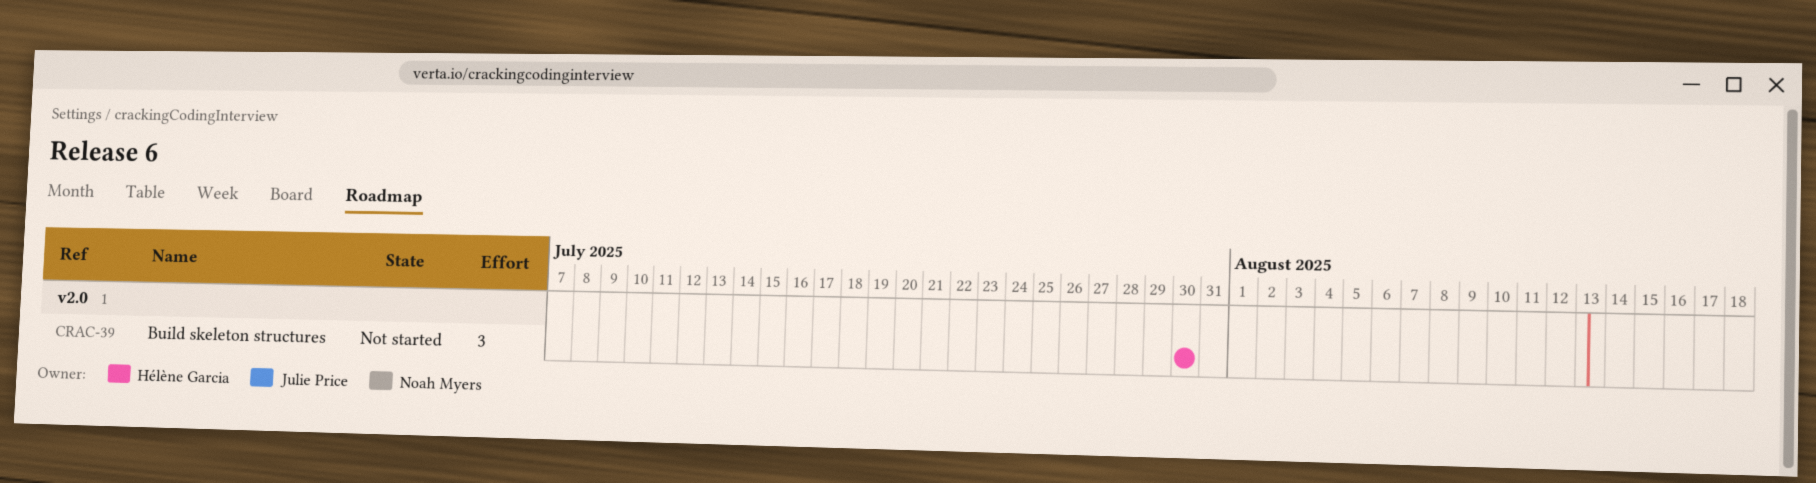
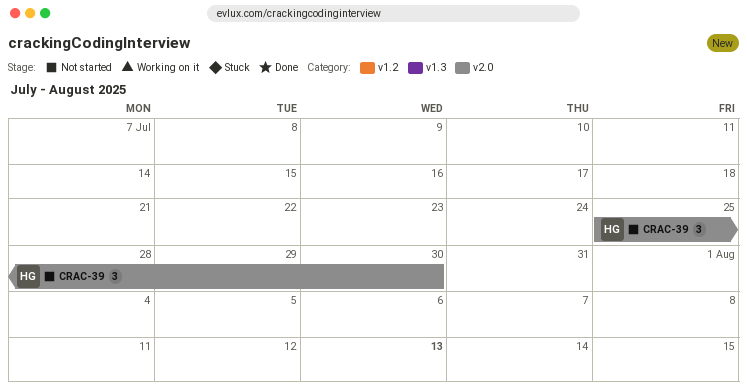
CRAC-39, start: Jul 30 -> Jul 25

